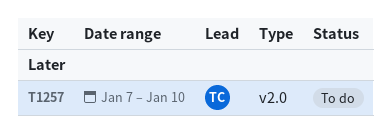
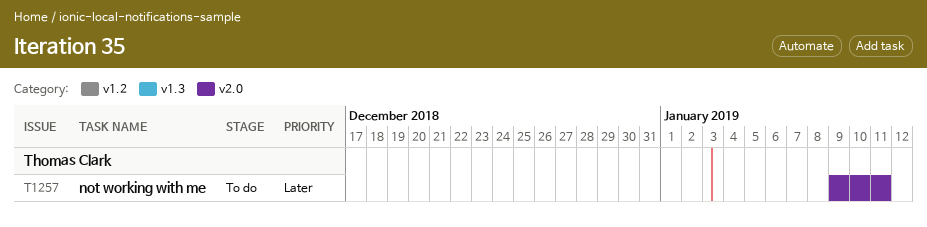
T1257, start: Jan 7 -> Jan 9
T1257, due: Jan 10 -> Jan 11

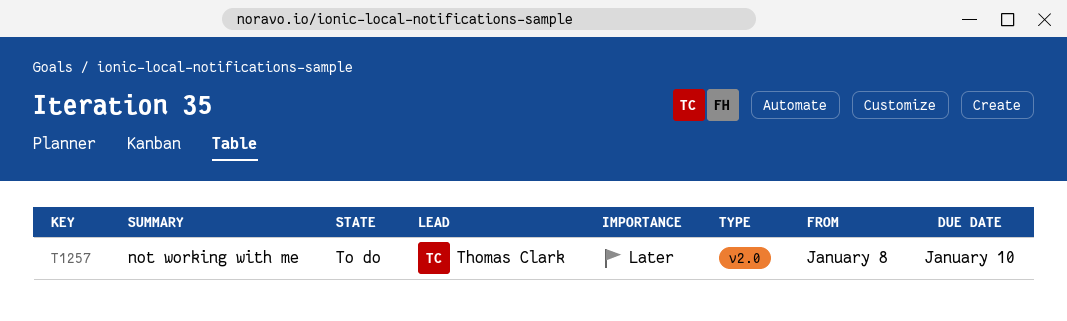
T1257, start: Jan 9 -> Jan 8
T1257, due: Jan 11 -> Jan 10

